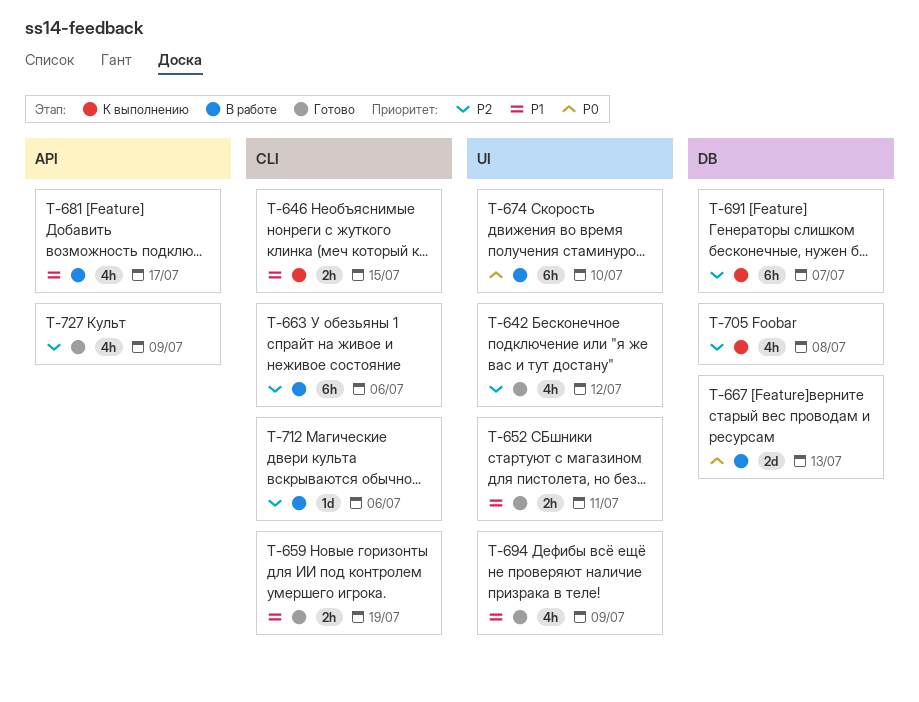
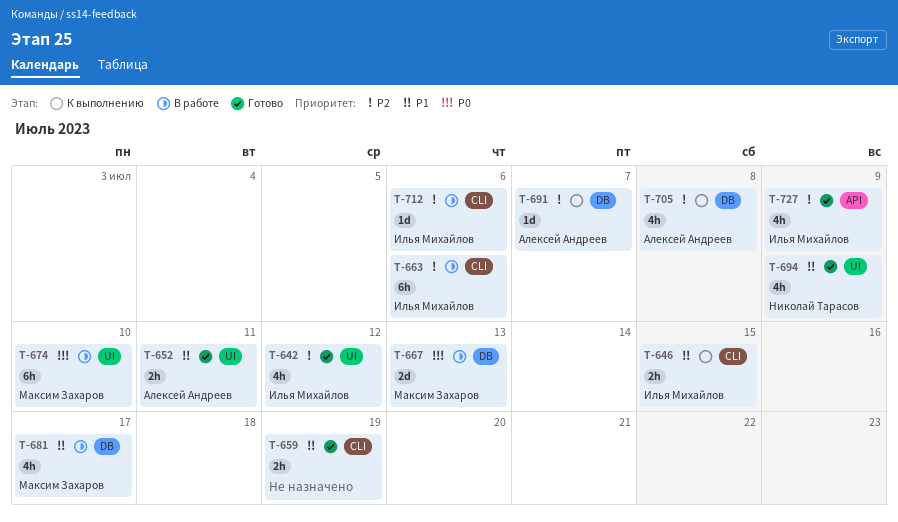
T-681, label: API -> DB
T-691, estimate: 6h -> 1d

